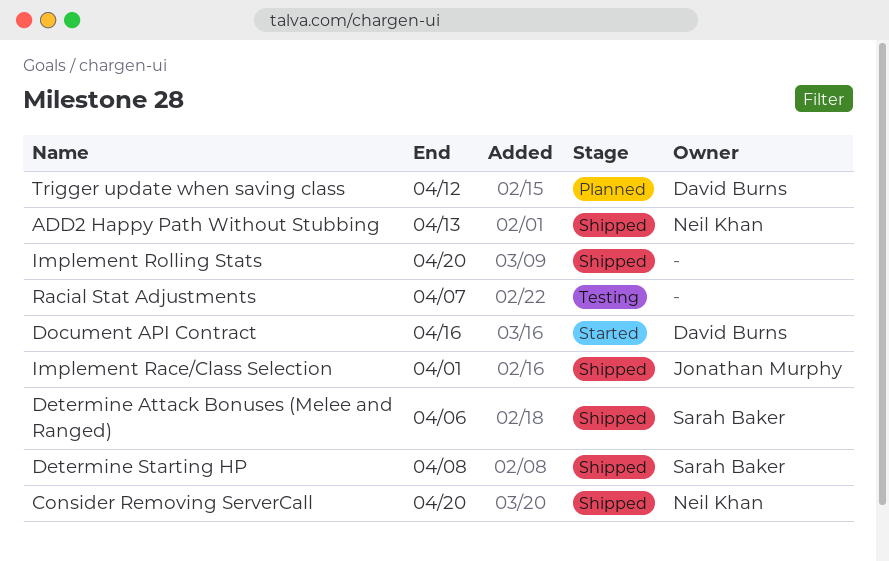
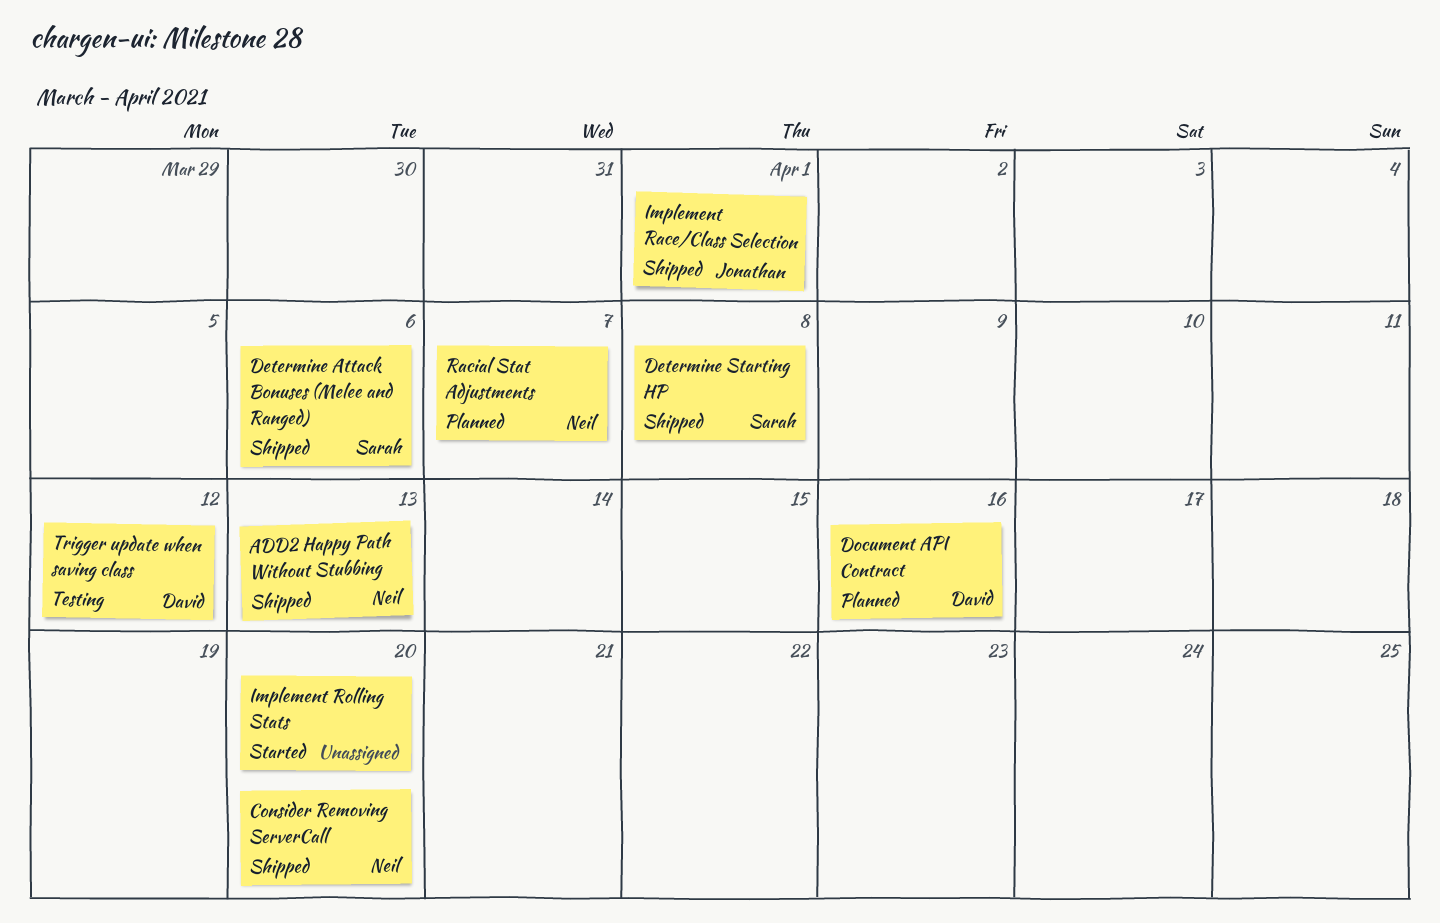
Document API Contract, status: Started -> Planned
Implement Rolling Stats, status: Shipped -> Started
Racial Stat Adjustments, status: Testing -> Planned
Racial Stat Adjustments, owner: none -> Neil Khan
Trigger update when saving class, status: Planned -> Testing

